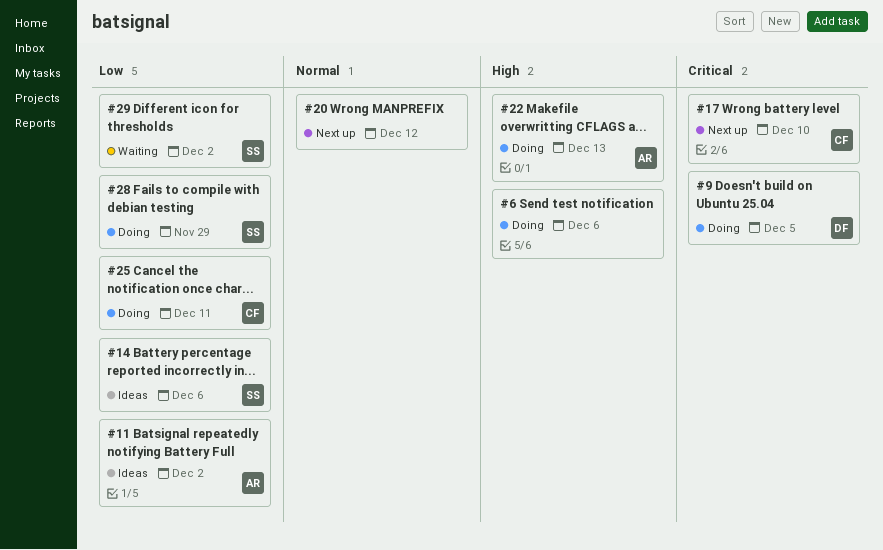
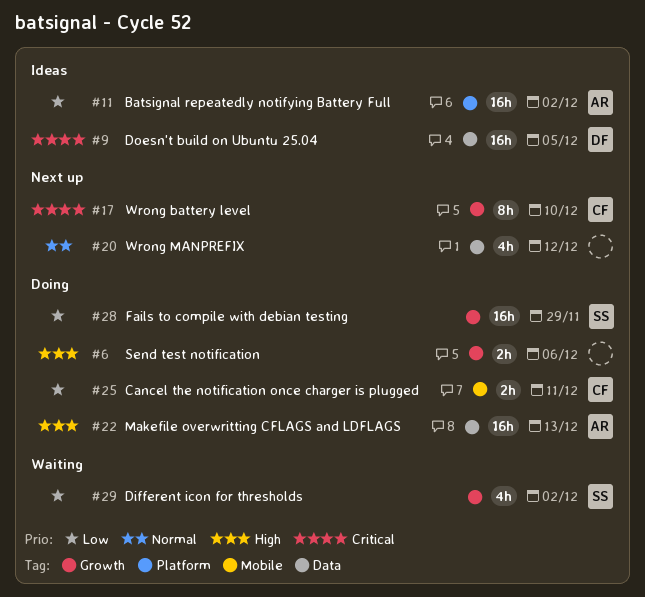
#9, status: Doing -> Ideas
#14: present -> none

